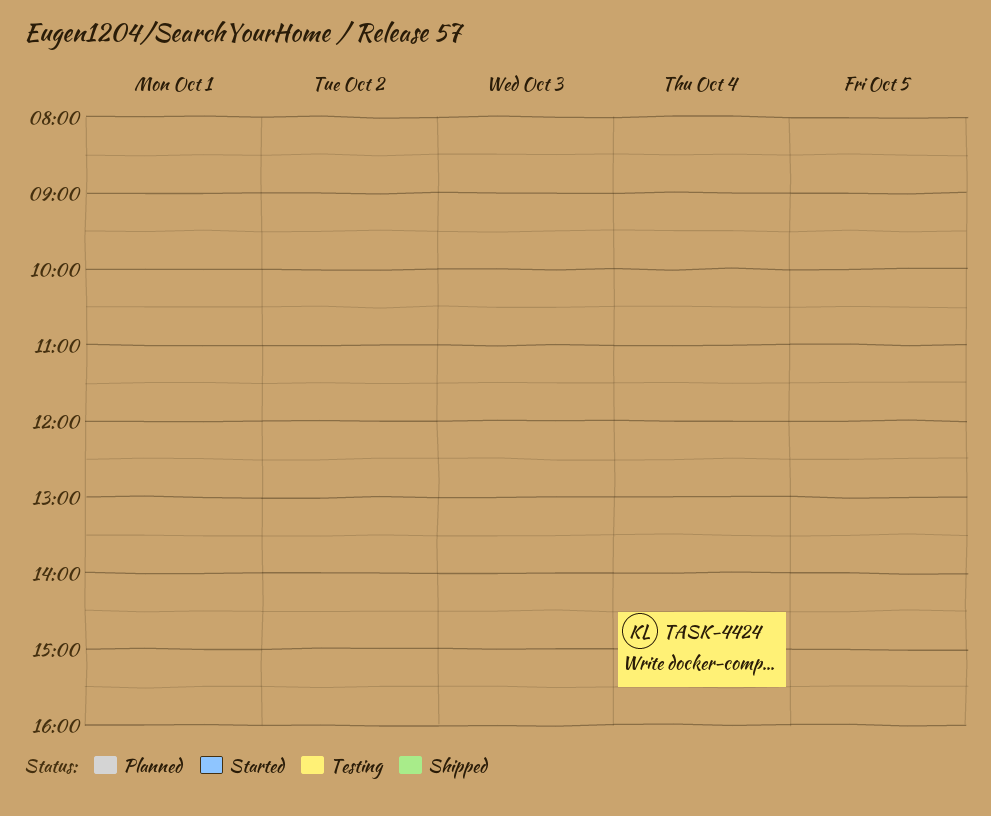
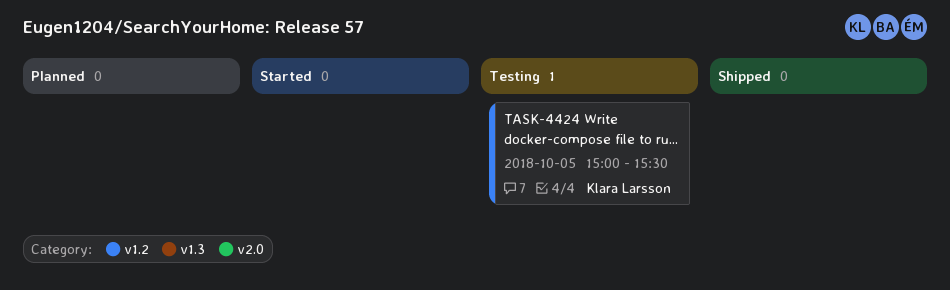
TASK-4424, day: Oct 4 -> Oct 5
TASK-4424, begins: 14:30 -> 15:00

